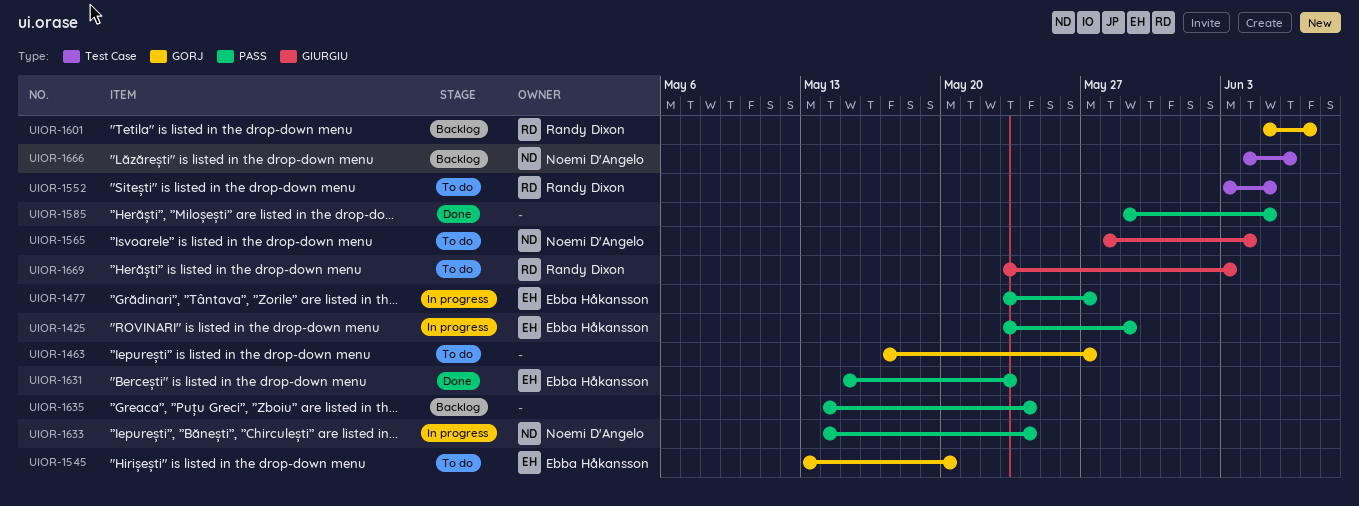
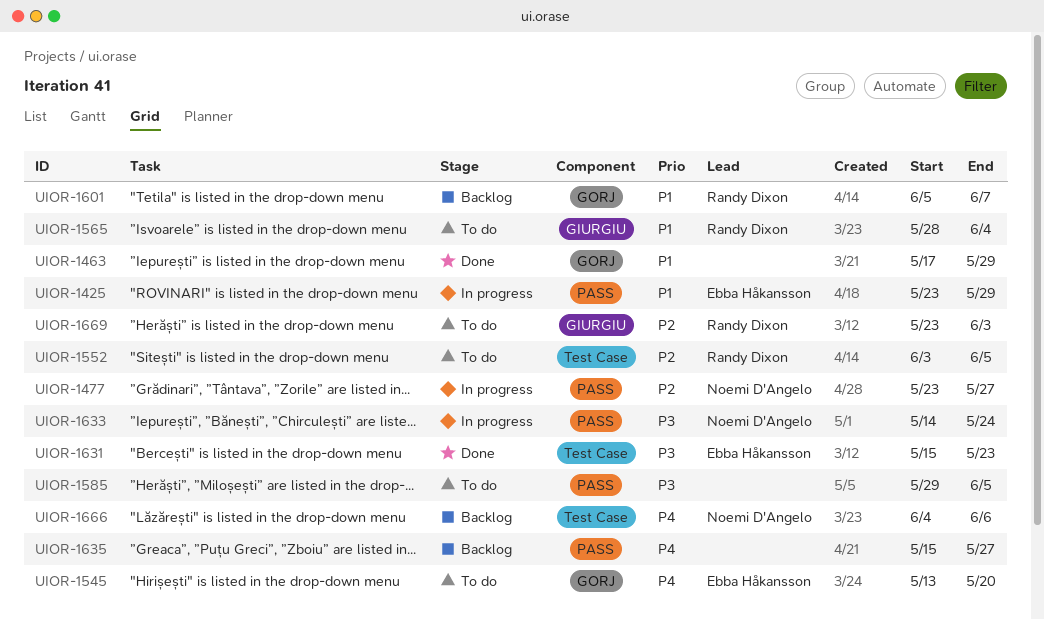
UIOR-1463, status: To do -> Done
UIOR-1463, due: May 27 -> May 29
UIOR-1477, owner: Ebba Håkansson -> Noemi D'Angelo
UIOR-1565, owner: Noemi D'Angelo -> Randy Dixon
UIOR-1585, status: Done -> To do
UIOR-1631, label: PASS -> Test Case
UIOR-1635, start: May 14 -> May 15
UIOR-1635, due: May 24 -> May 27

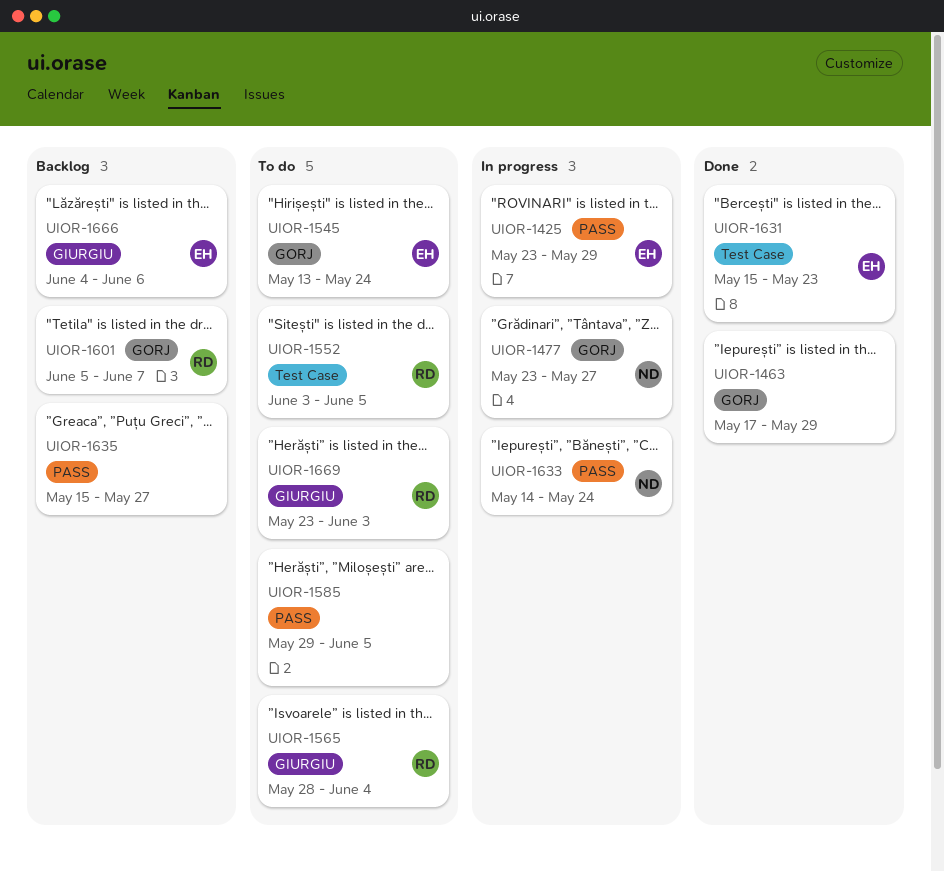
UIOR-1477, label: PASS -> GORJ
UIOR-1545, due: May 20 -> May 24
UIOR-1666, owner: Noemi D'Angelo -> Ebba Håkansson
UIOR-1666, label: Test Case -> GIURGIU

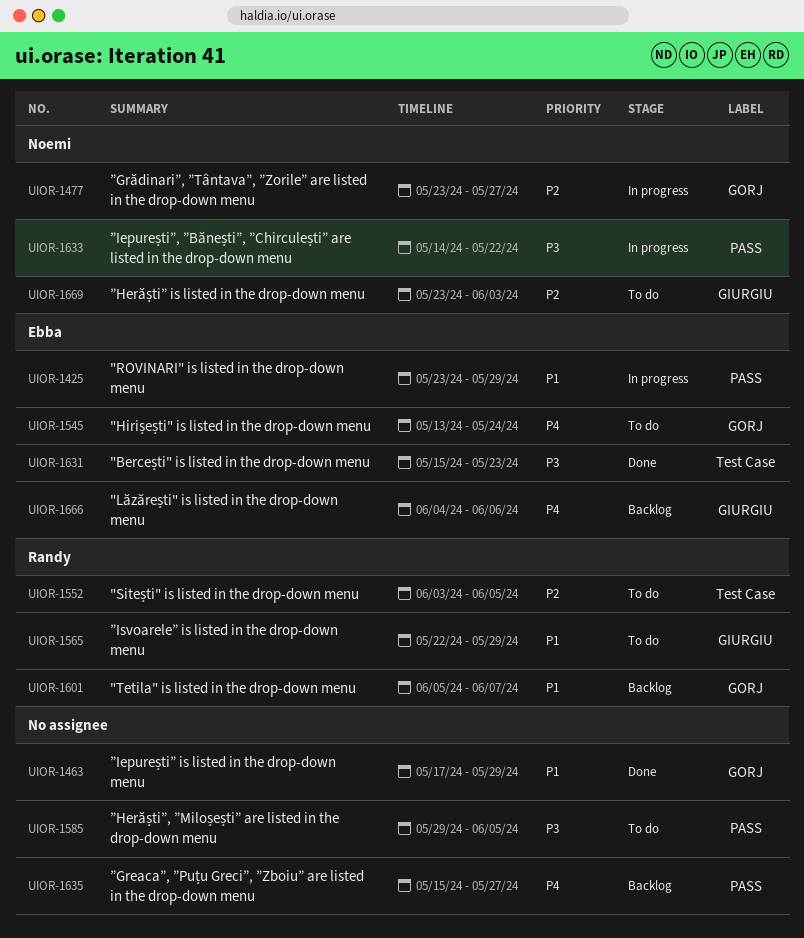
UIOR-1565, start: May 28 -> May 22
UIOR-1565, due: Jun 4 -> May 29
UIOR-1633, due: May 24 -> May 22
UIOR-1669, owner: Randy -> Noemi

